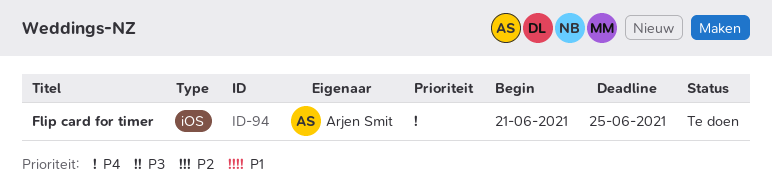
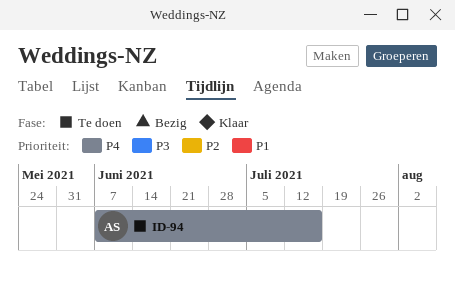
ID-94, start: Jun 21 -> Jun 7
ID-94, due: Jun 25 -> Jul 16

